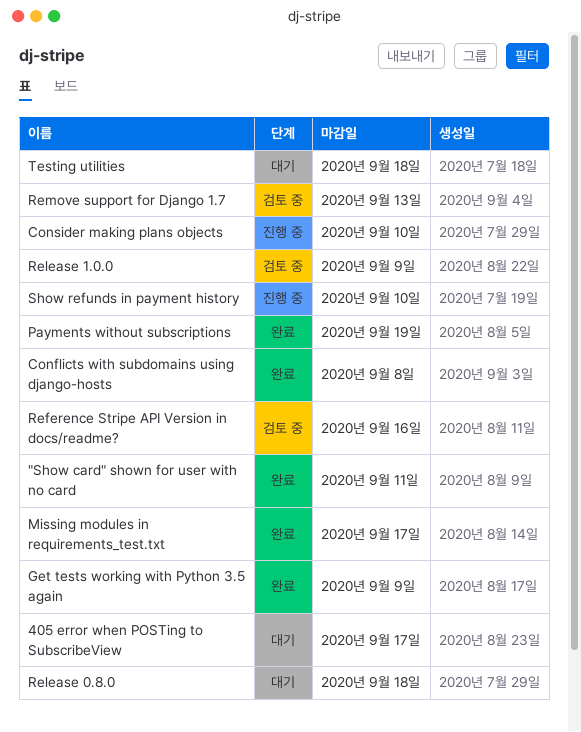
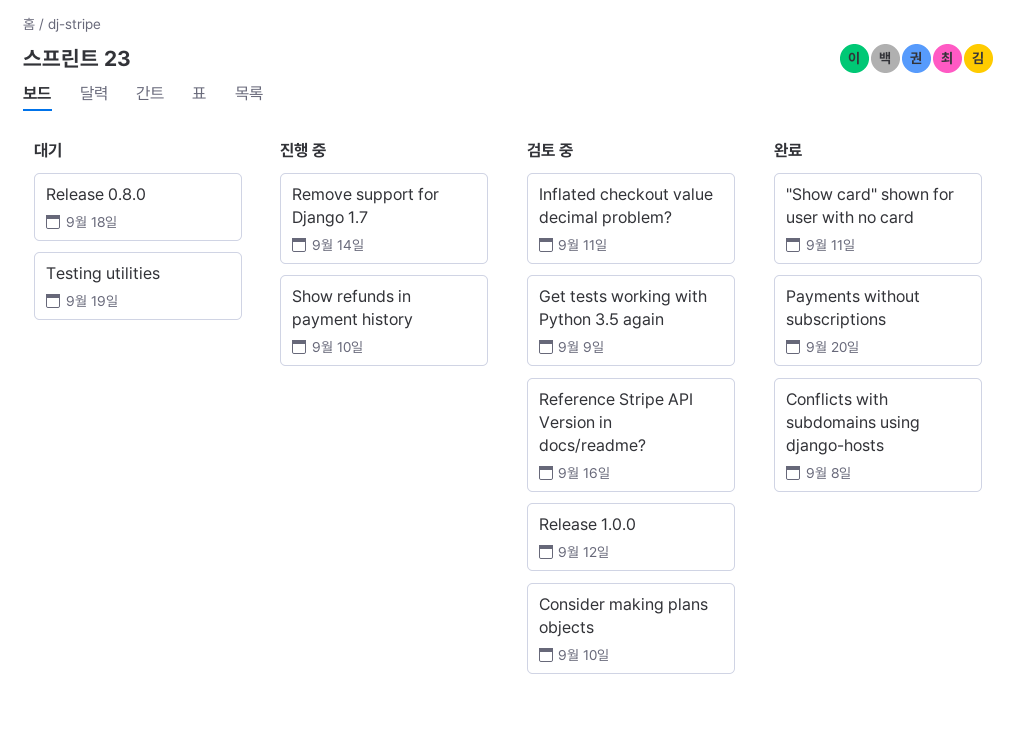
405 error when POSTing to SubscribeView: present -> none
Consider making plans objects, status: 진행 중 -> 검토 중
Get tests working with Python 3.5 again, status: 완료 -> 검토 중
Inflated checkout value decimal problem?: none -> present
Missing modules in requirements_test.txt: present -> none
Payments without subscriptions, due: Sep 19 -> Sep 20
Release 1.0.0, due: Sep 9 -> Sep 12
Remove support for Django 1.7, status: 검토 중 -> 진행 중
Remove support for Django 1.7, due: Sep 13 -> Sep 14
Testing utilities, due: Sep 18 -> Sep 19

